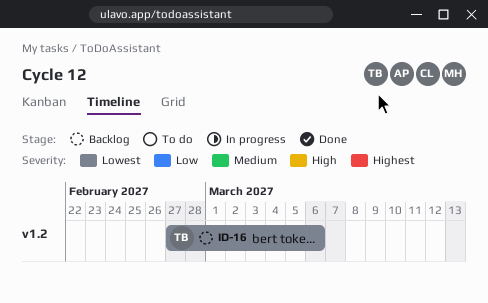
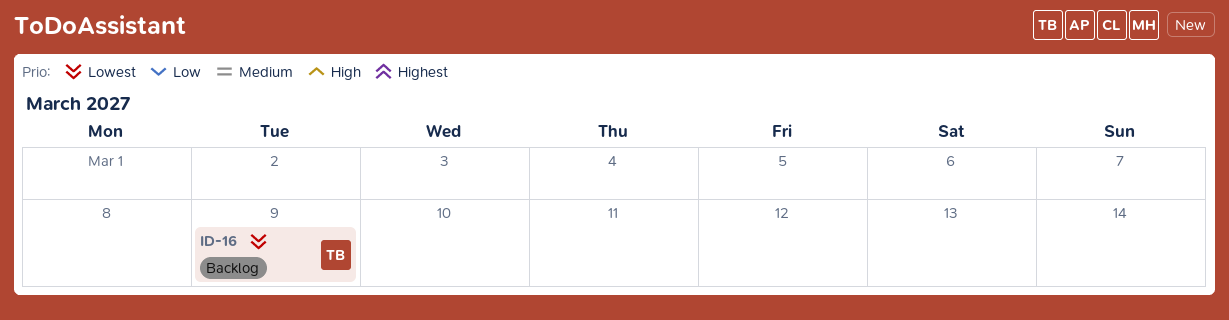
ID-16, due: Mar 6 -> Mar 9

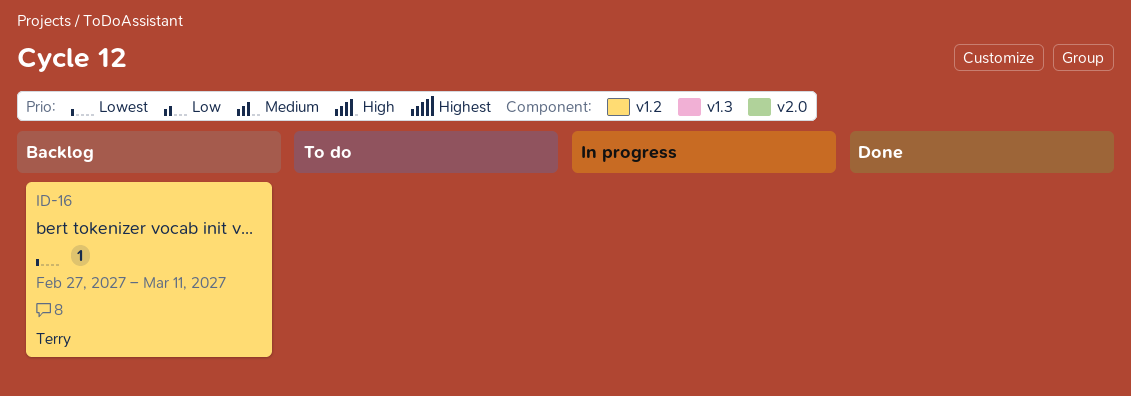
ID-16, due: Mar 9 -> Mar 11

